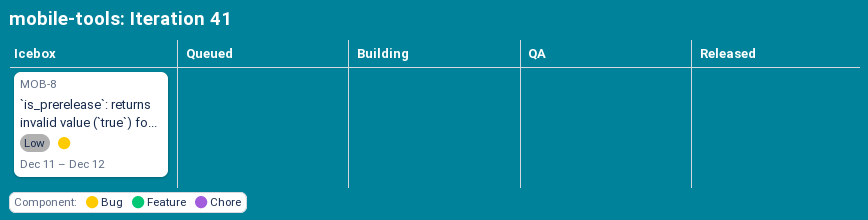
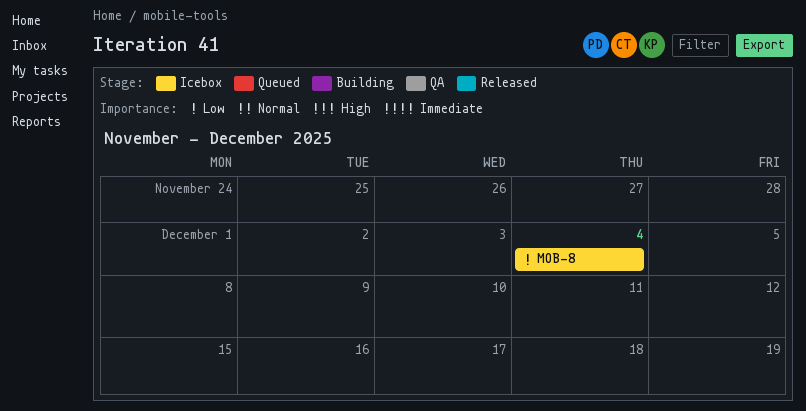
MOB-8, start: Dec 11 -> Dec 4
MOB-8, due: Dec 12 -> Dec 4

